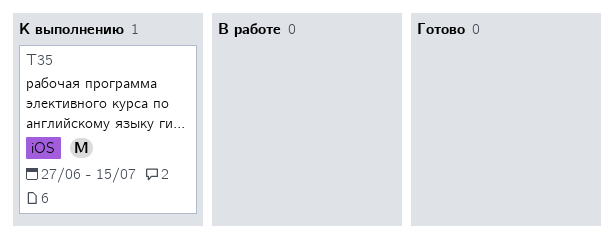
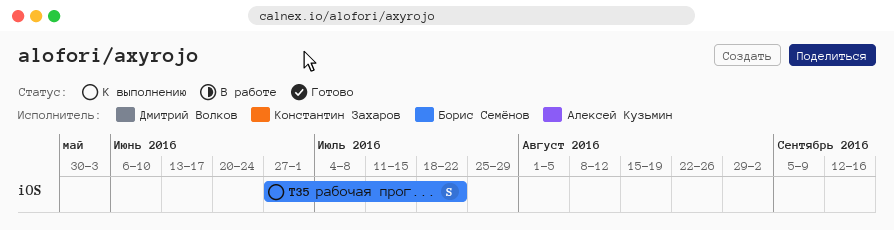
T35, estimate: M -> S
T35, due: Jul 15 -> Jul 22

